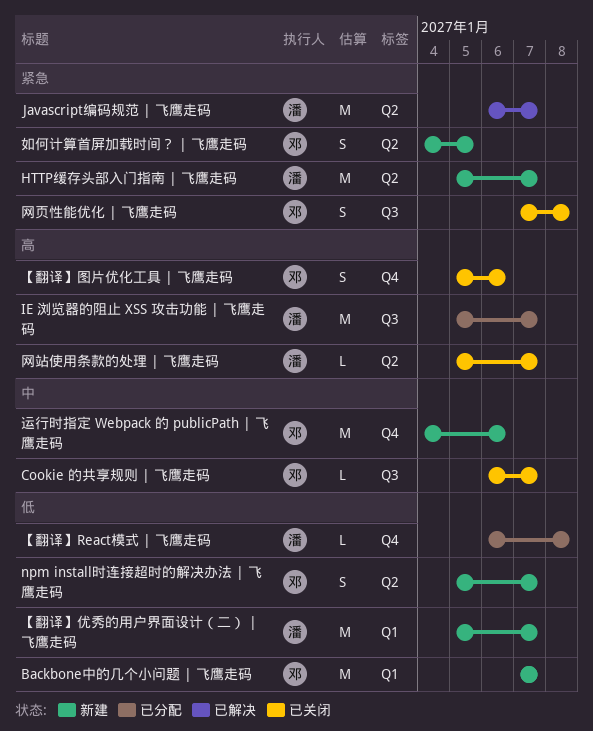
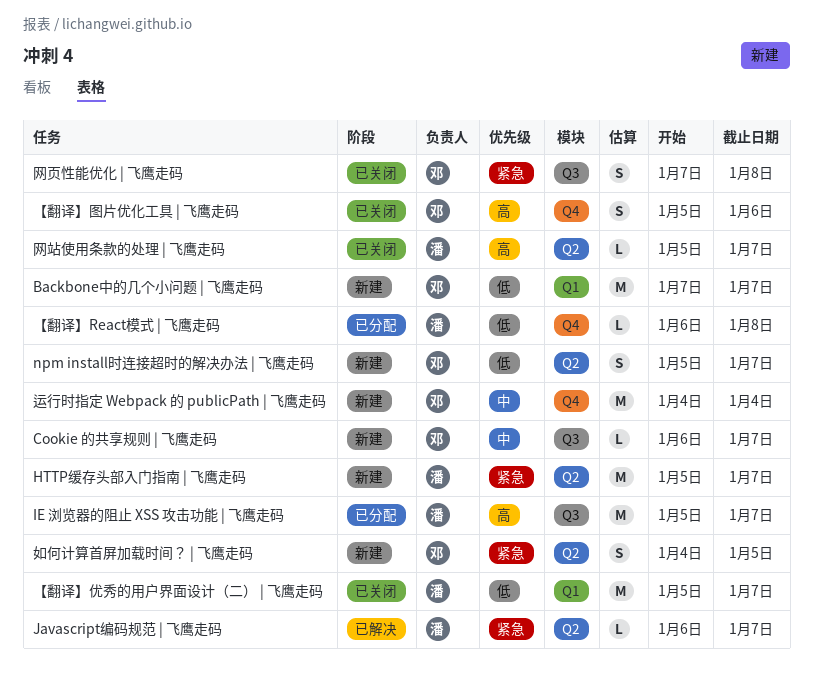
Cookie 的共享规则 | 飞鹰走码, status: 已关闭 -> 新建
Javascript编码规范 | 飞鹰走码, estimate: M -> L
【翻译】优秀的用户界面设计（二） | 飞鹰走码, status: 新建 -> 已关闭
运行时指定 Webpack 的 publicPath | 飞鹰走码, due: Jan 6 -> Jan 4

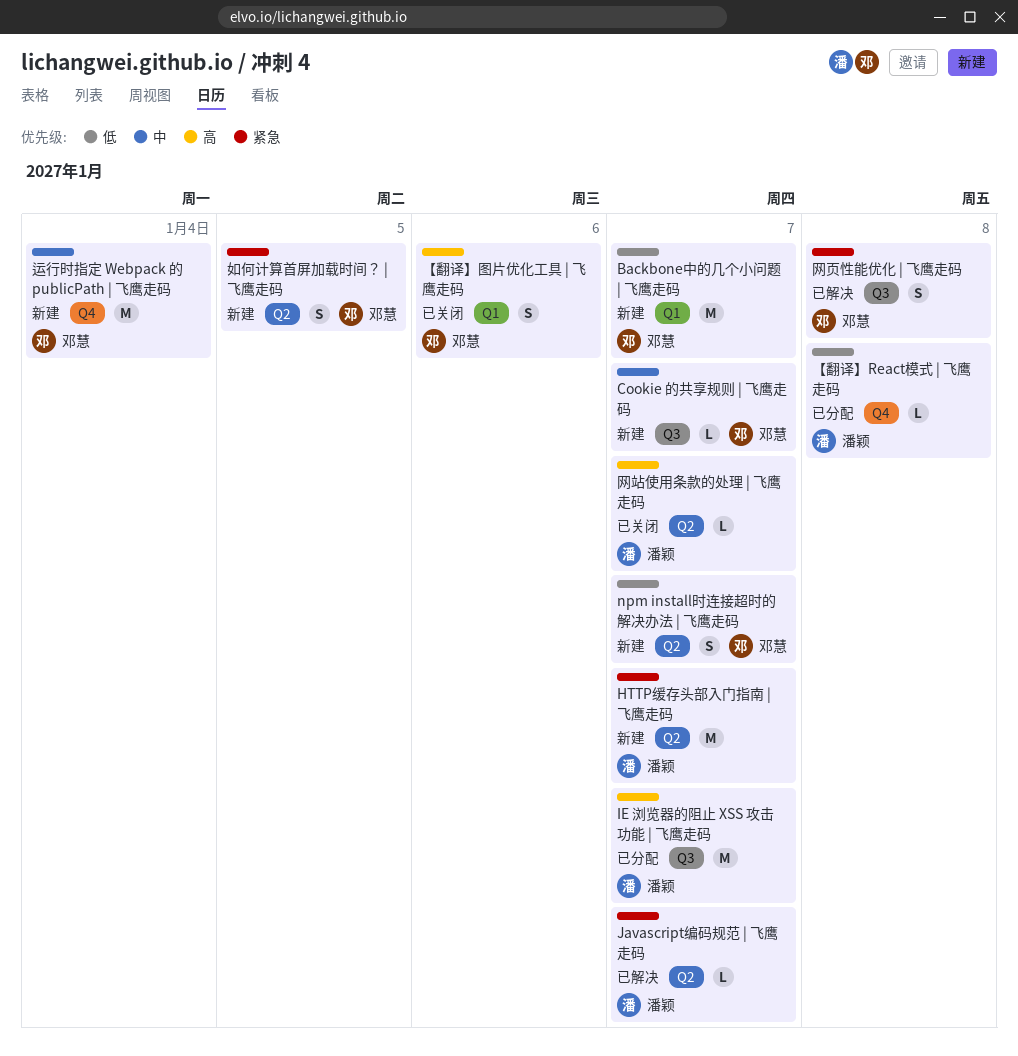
【翻译】优秀的用户界面设计（二） | 飞鹰走码: present -> none
【翻译】图片优化工具 | 飞鹰走码, label: Q4 -> Q1
网页性能优化 | 飞鹰走码, status: 已关闭 -> 已解决

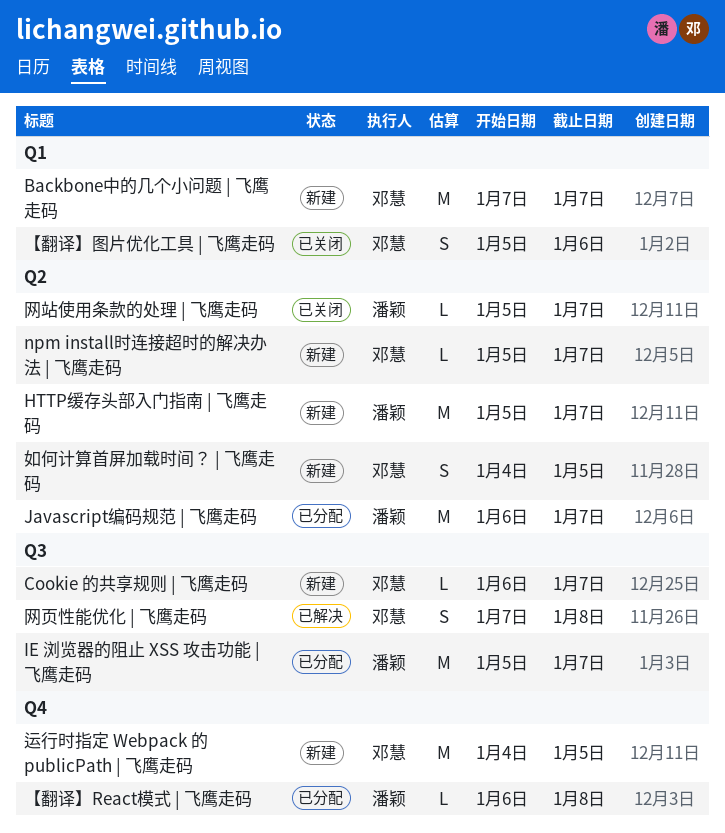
Javascript编码规范 | 飞鹰走码, status: 已解决 -> 已分配
Javascript编码规范 | 飞鹰走码, estimate: L -> M
npm install时连接超时的解决办法 | 飞鹰走码, estimate: S -> L
运行时指定 Webpack 的 publicPath | 飞鹰走码, due: Jan 4 -> Jan 5

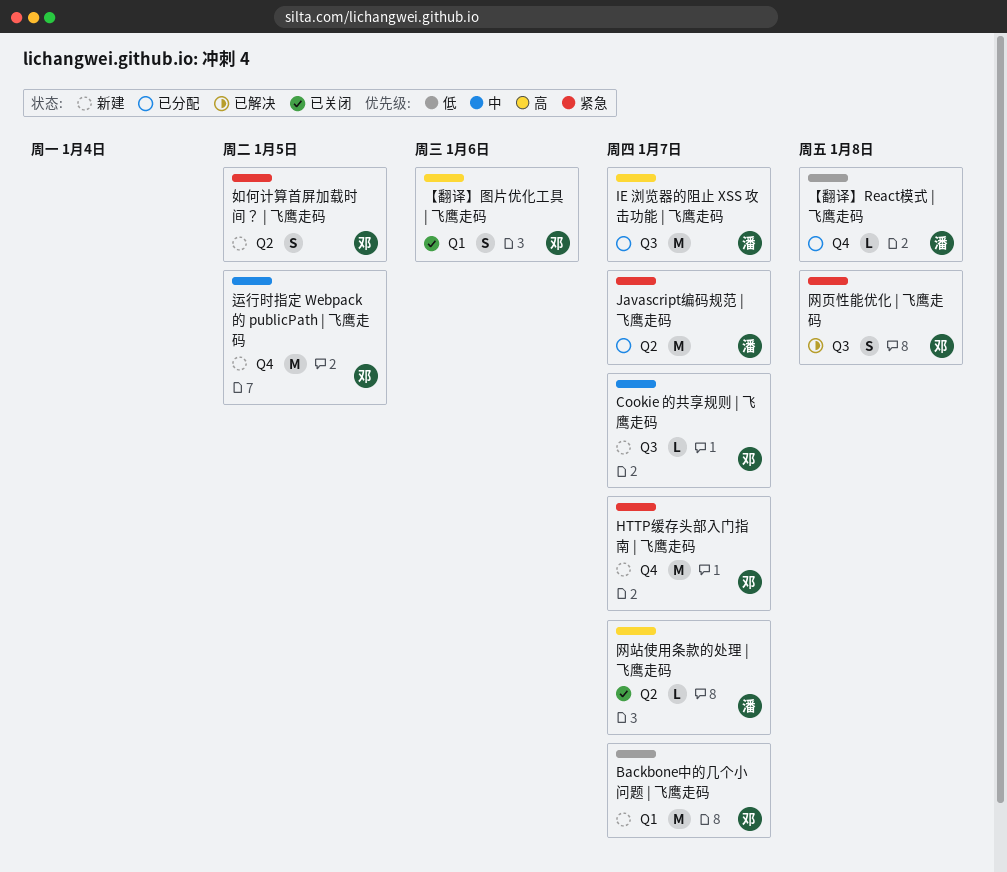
HTTP缓存头部入门指南 | 飞鹰走码, owner: 潘颖 -> 邓慧
HTTP缓存头部入门指南 | 飞鹰走码, label: Q2 -> Q4
npm install时连接超时的解决办法 | 飞鹰走码: present -> none

